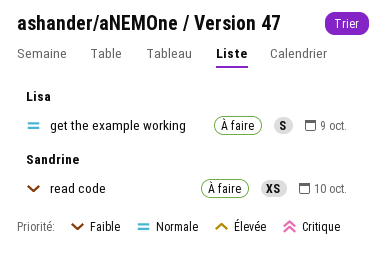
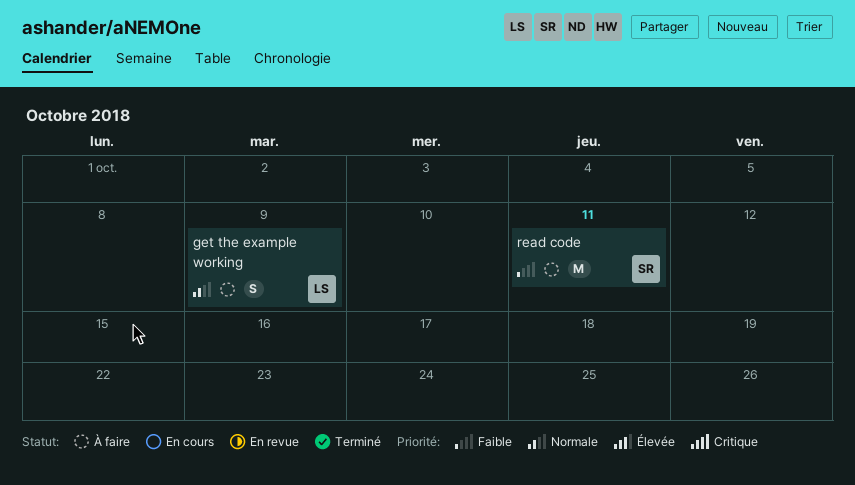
read code, estimate: XS -> M
read code, due: Oct 10 -> Oct 11

